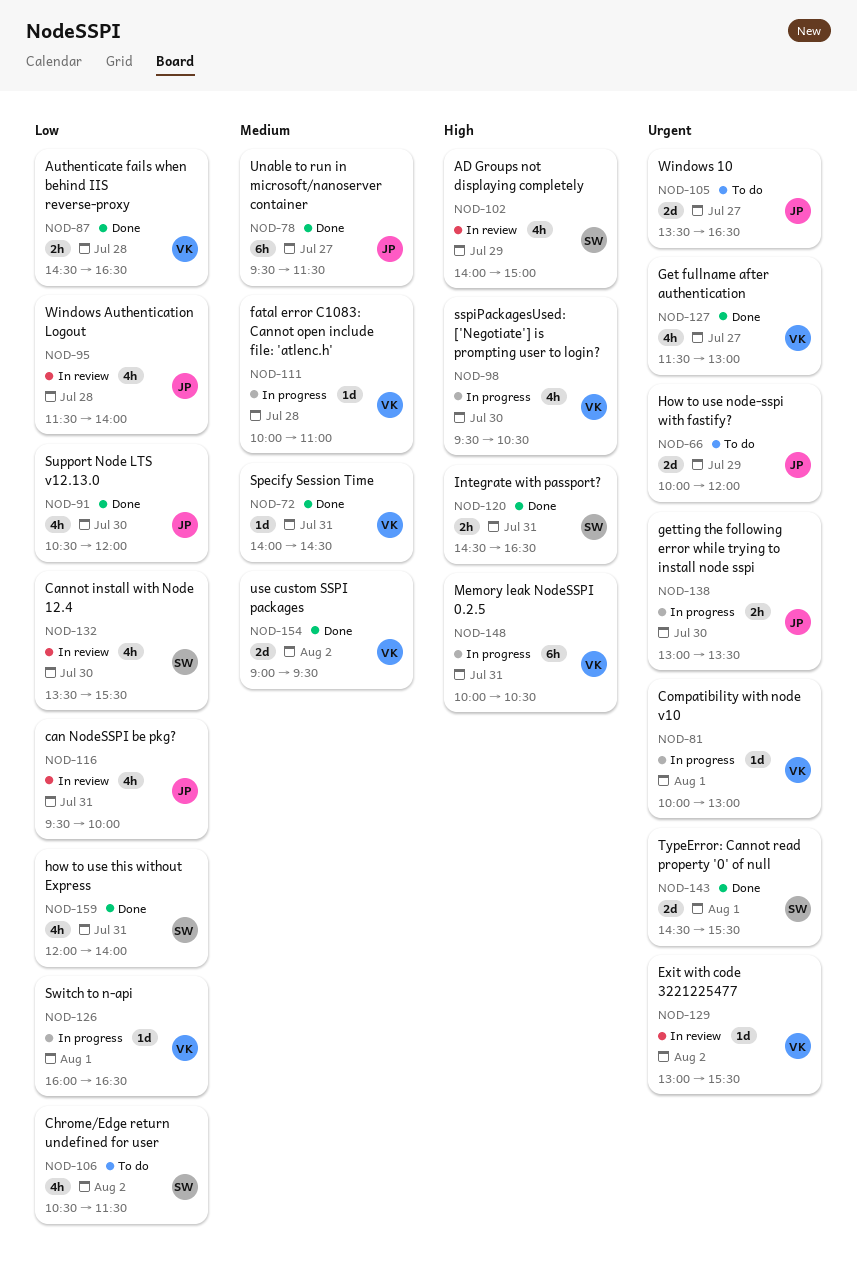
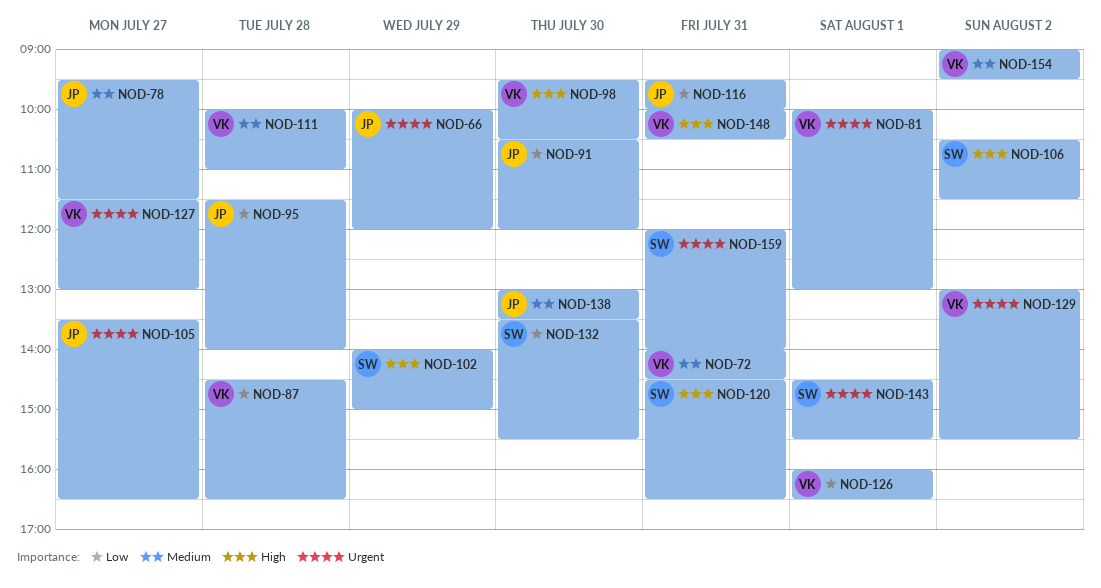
NOD-106, priority: Low -> High
NOD-138, priority: Urgent -> Medium
NOD-159, priority: Low -> Urgent

